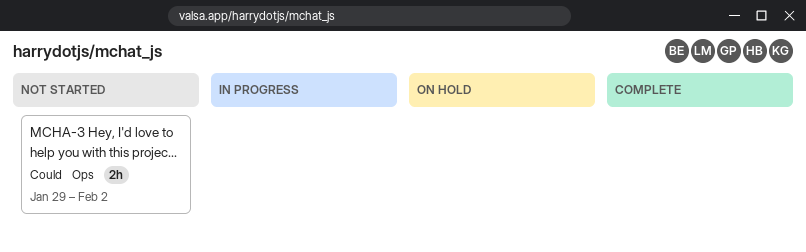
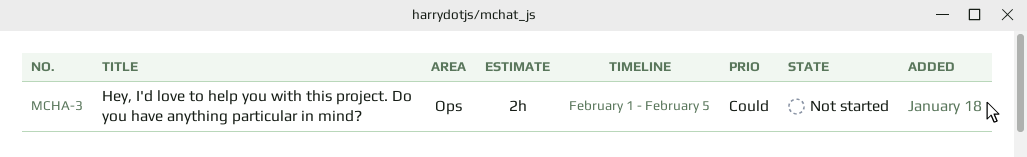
MCHA-3, start: Jan 29 -> Feb 1
MCHA-3, due: Feb 2 -> Feb 5

